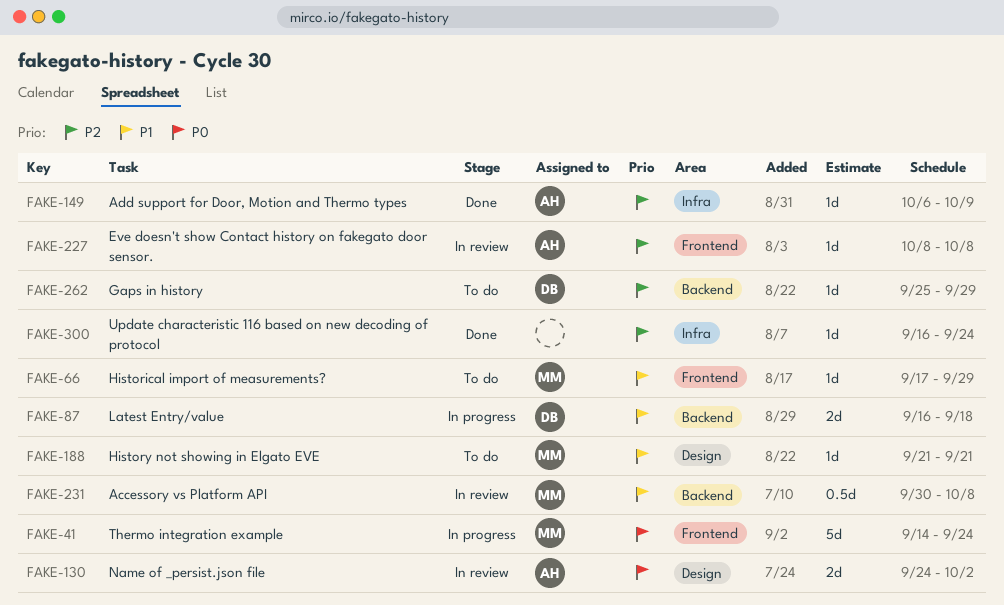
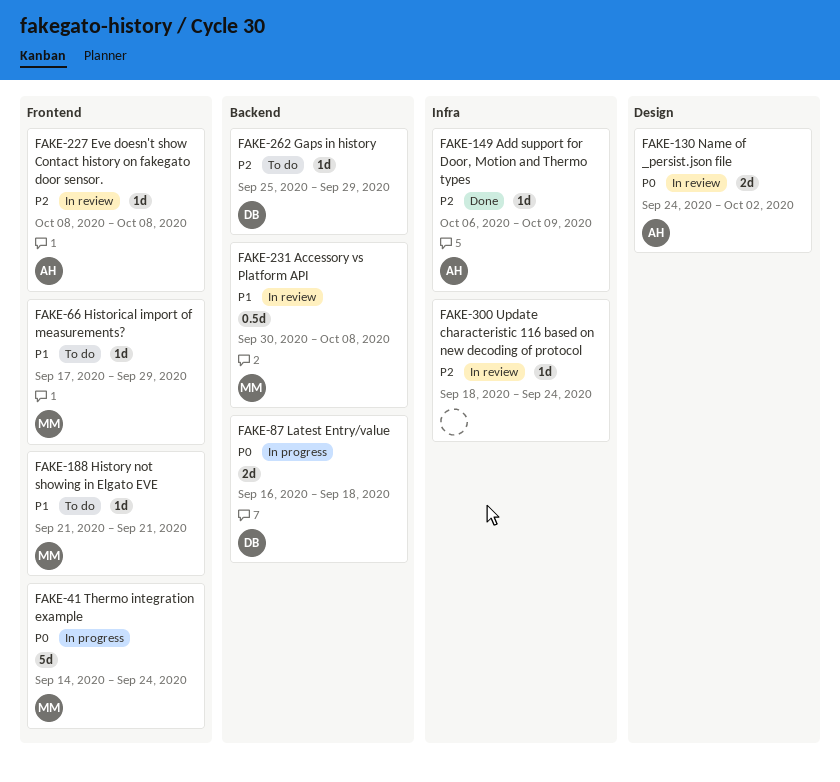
FAKE-87, priority: P1 -> P0
FAKE-188, label: Design -> Frontend
FAKE-300, status: Done -> In review
FAKE-300, start: Sep 16 -> Sep 18

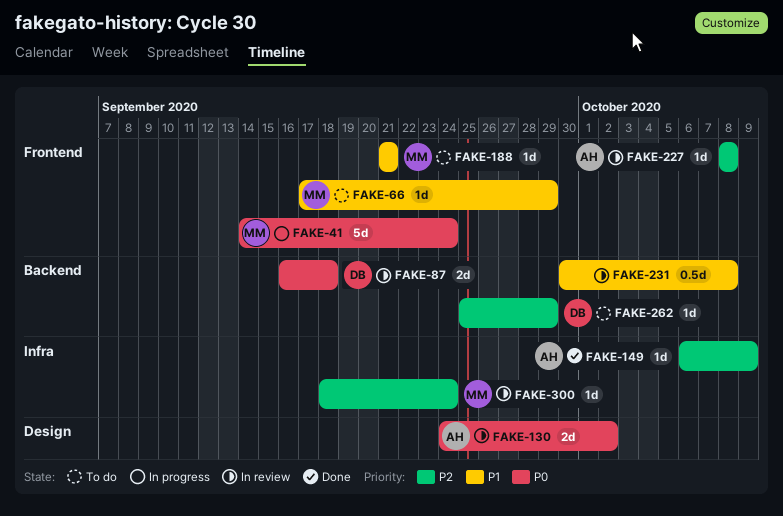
FAKE-87, status: In progress -> In review
FAKE-231, owner: MM -> none
FAKE-300, owner: none -> MM

